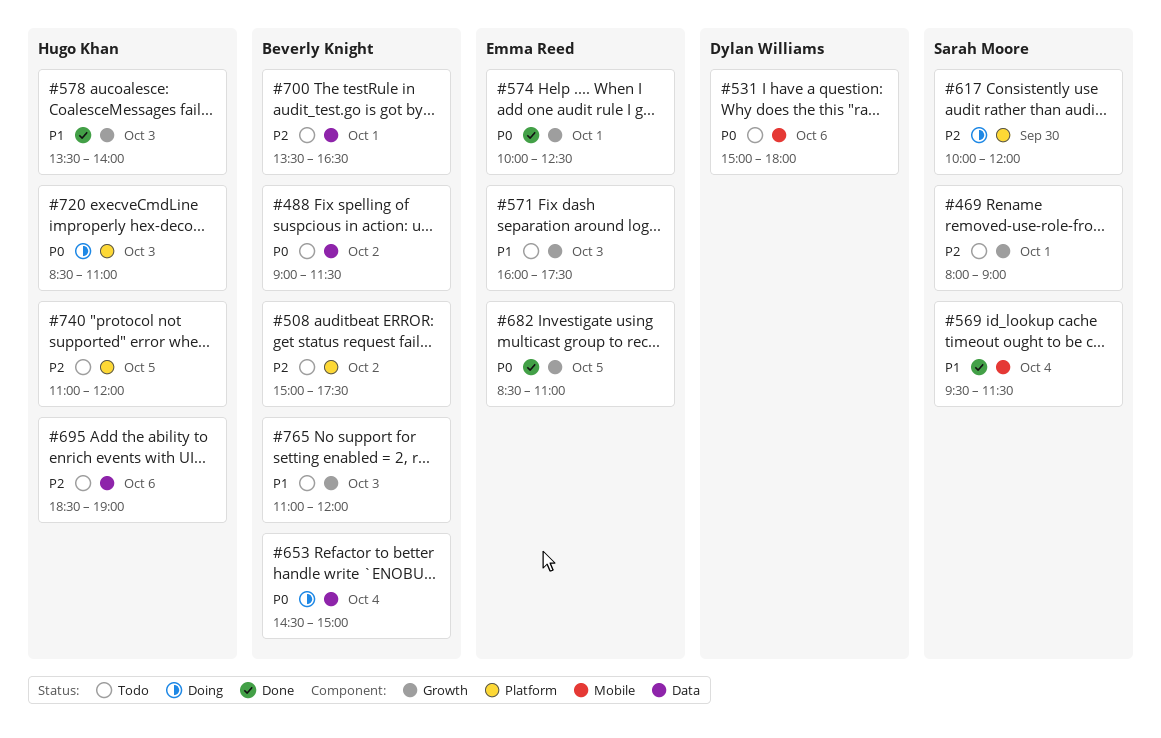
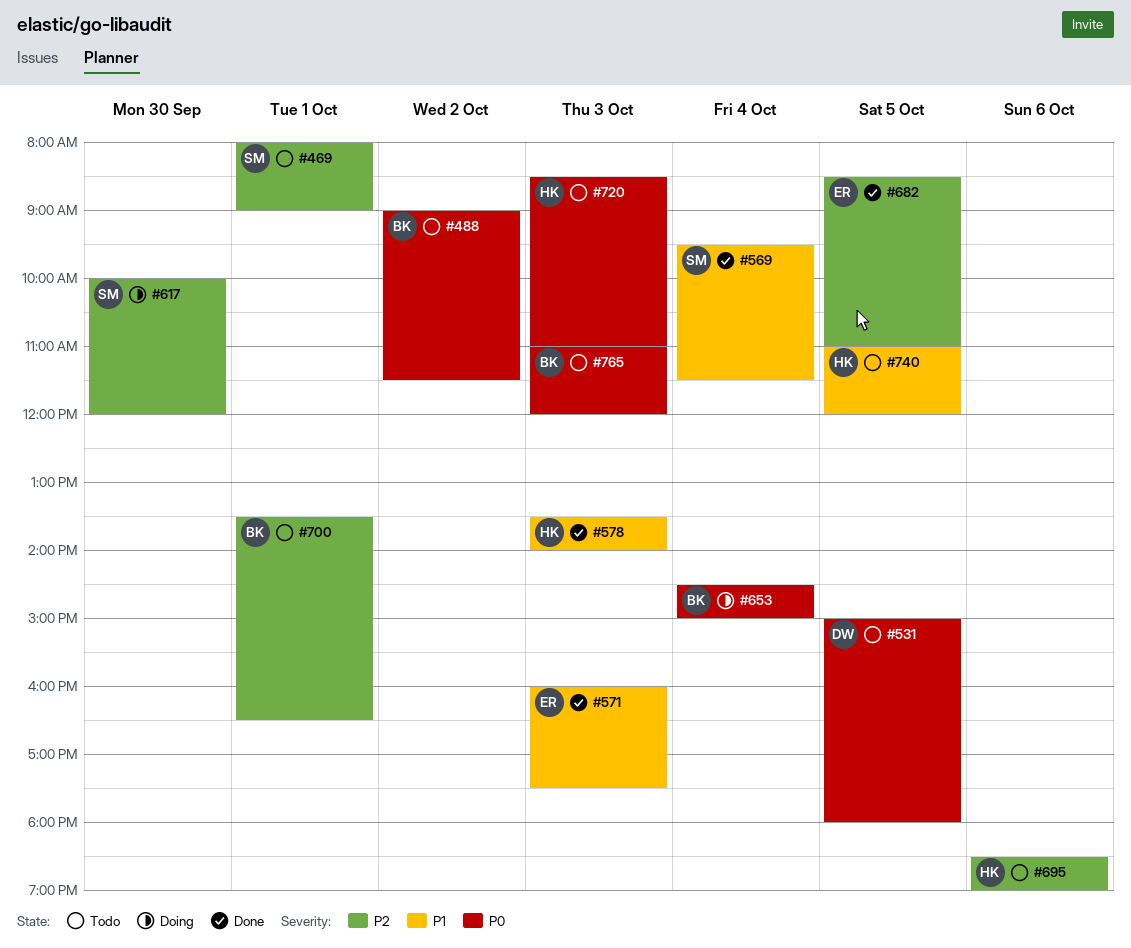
#508: present -> none
#531, day: Oct 6 -> Oct 5
#571, status: Todo -> Done
#574: present -> none
#682, priority: P0 -> P2
#720, status: Doing -> Todo
#740, priority: P2 -> P1
#765, priority: P1 -> P0

